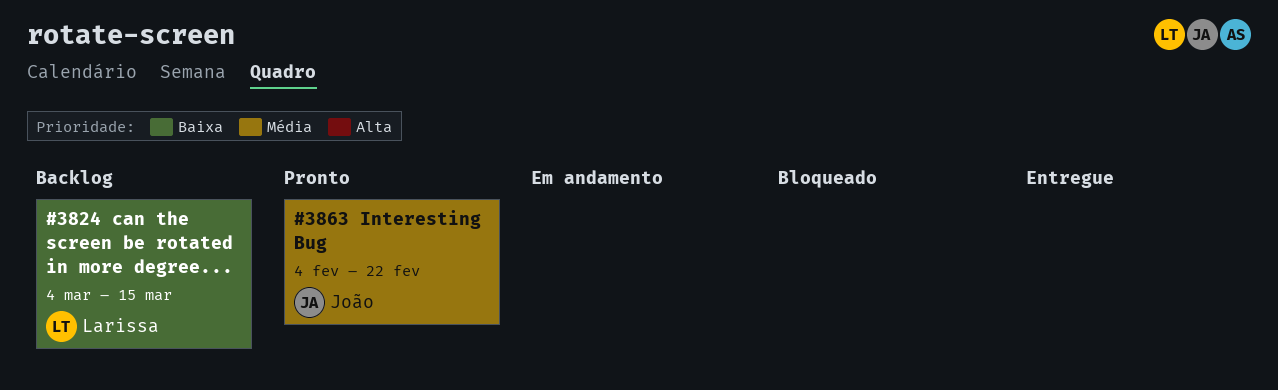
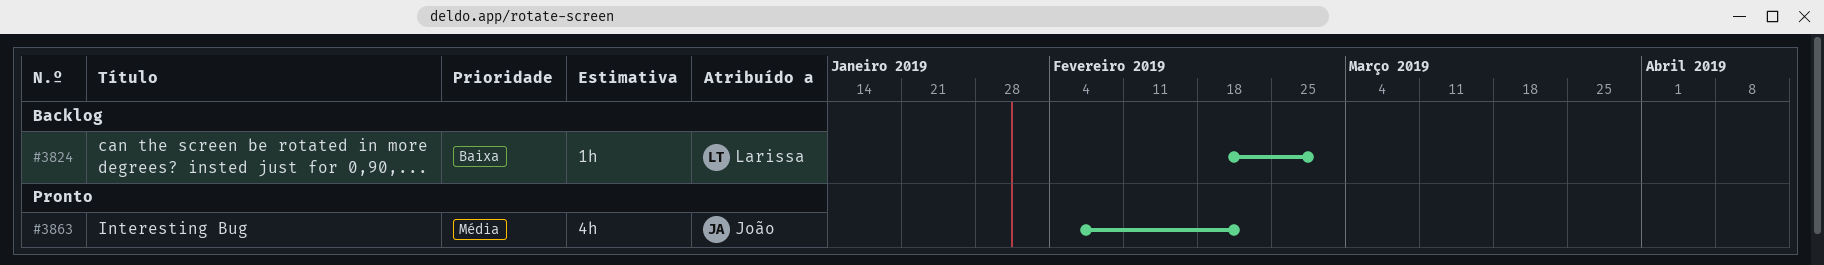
#3824, start: Mar 4 -> Feb 18
#3824, due: Mar 15 -> Mar 1

